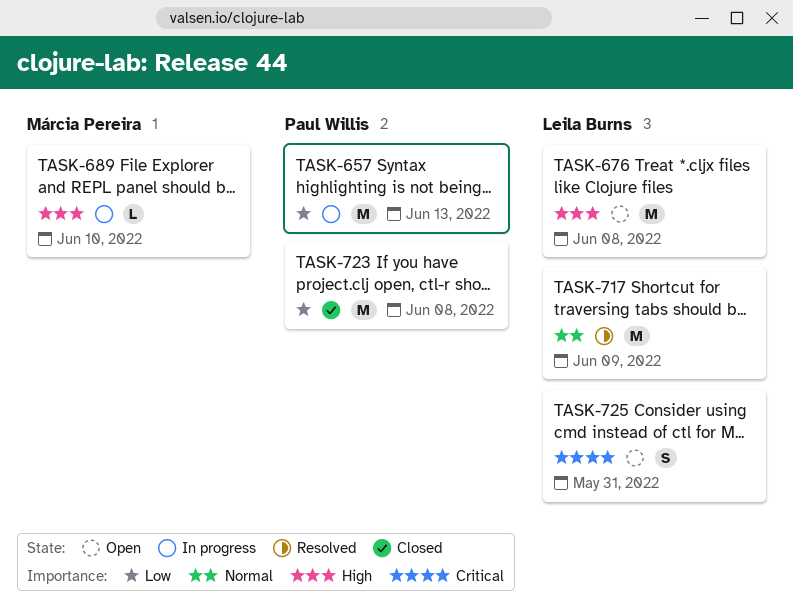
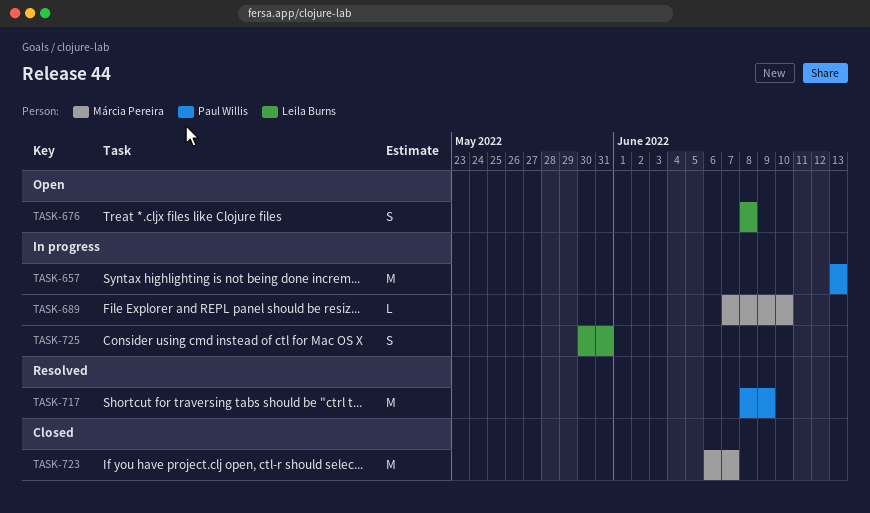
TASK-676, estimate: M -> S
TASK-717, owner: Leila Burns -> Paul Willis
TASK-723, owner: Paul Willis -> Márcia Pereira
TASK-723, due: Jun 8 -> Jun 7
TASK-725, status: Open -> In progress

